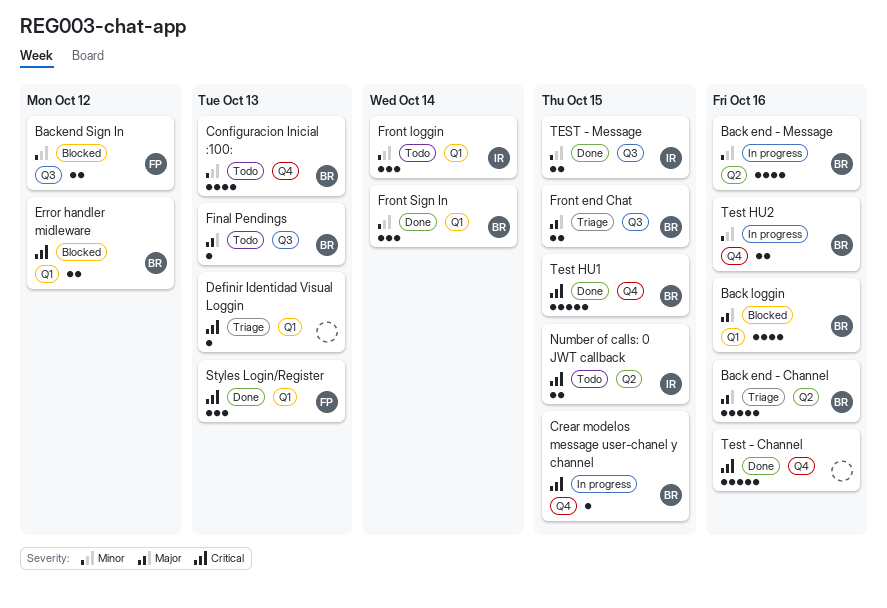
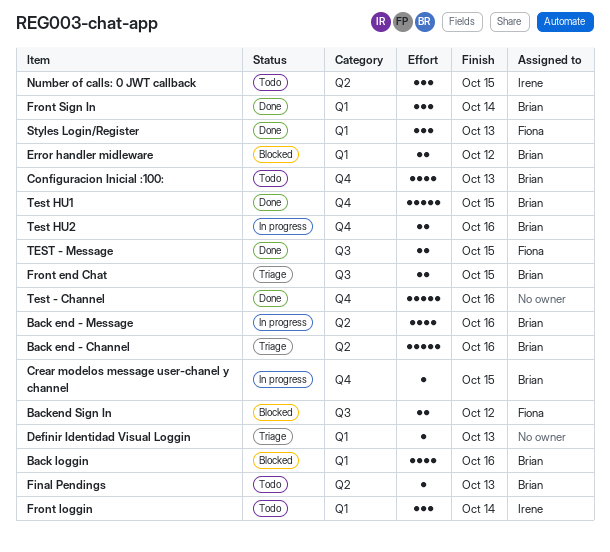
Final Pendings, label: Q3 -> Q2
Number of calls: 0 JWT callback, estimate: 2 -> 3
TEST - Message, owner: Irene -> Fiona

